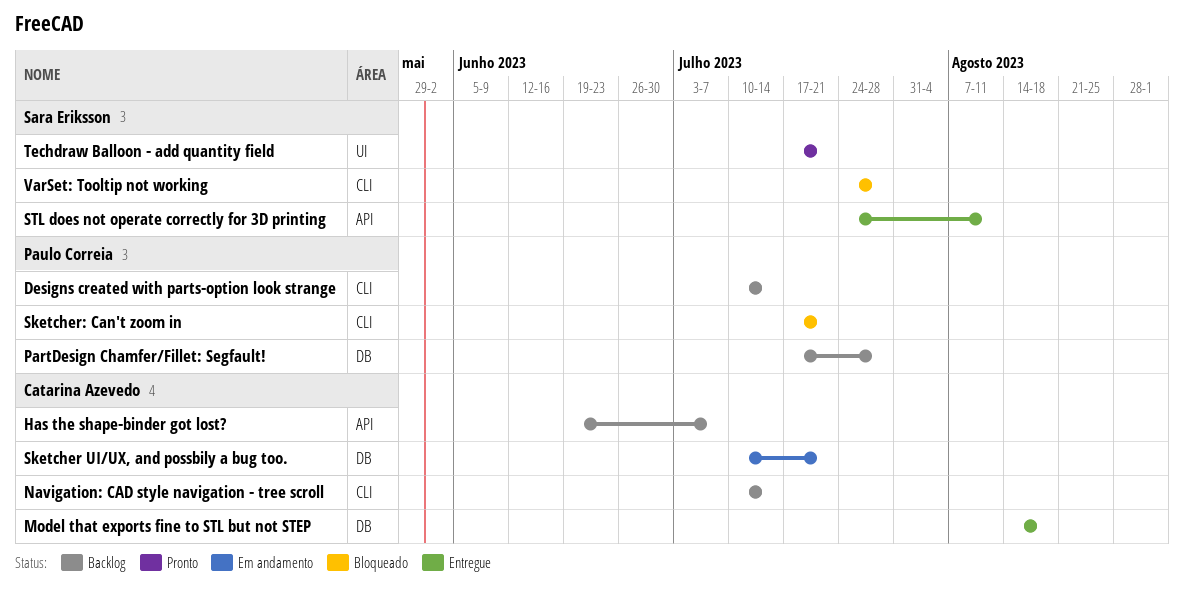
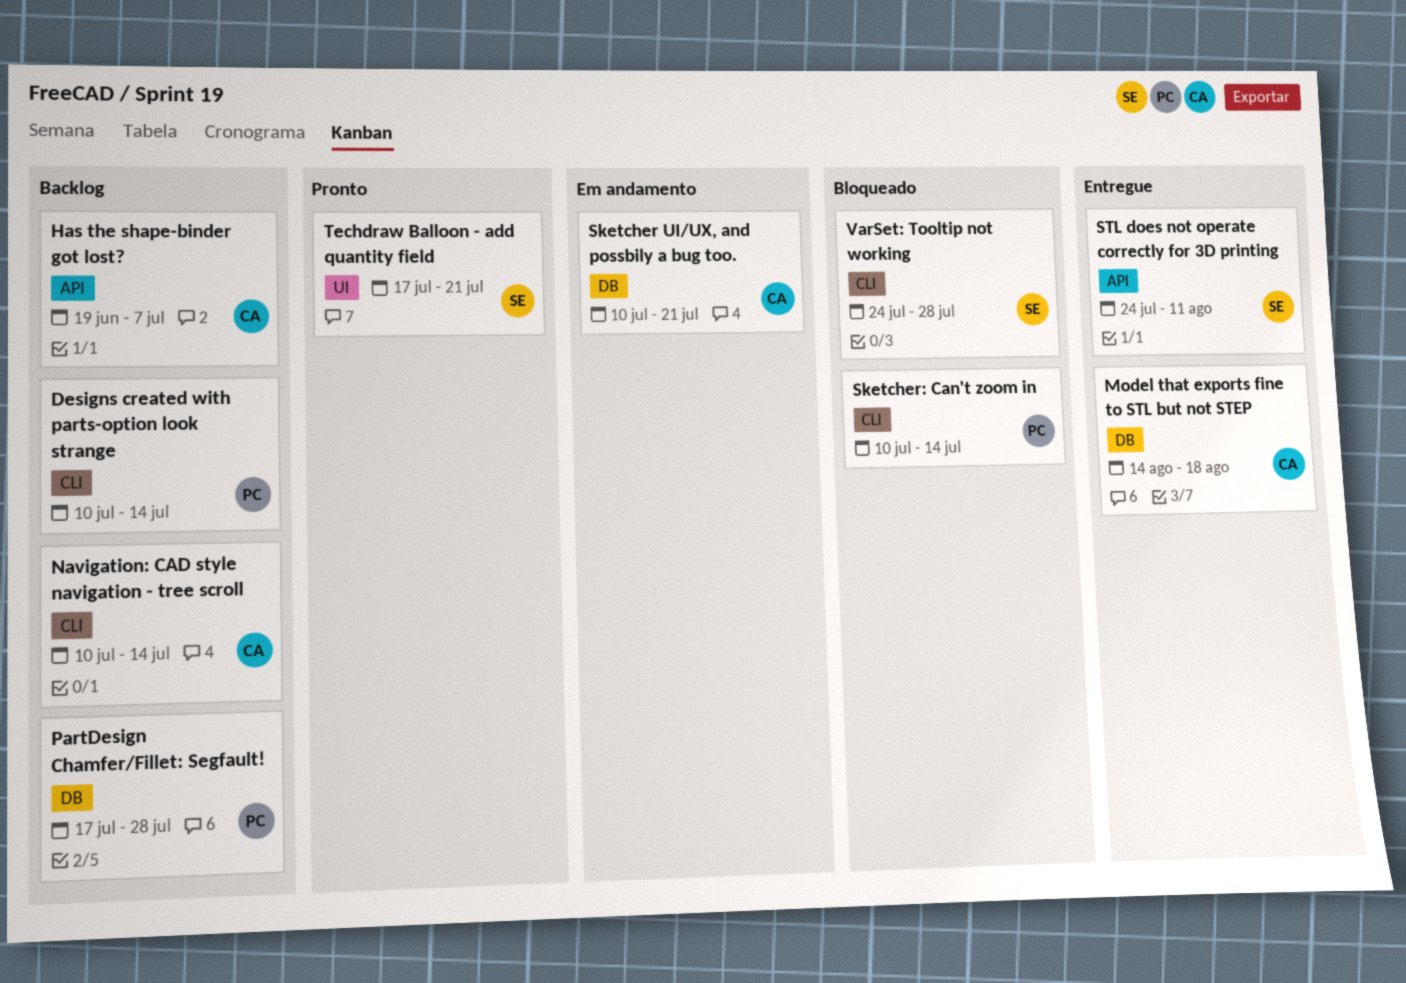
Sketcher: Can't zoom in, start: Jul 17 -> Jul 10
Sketcher: Can't zoom in, due: Jul 21 -> Jul 14

